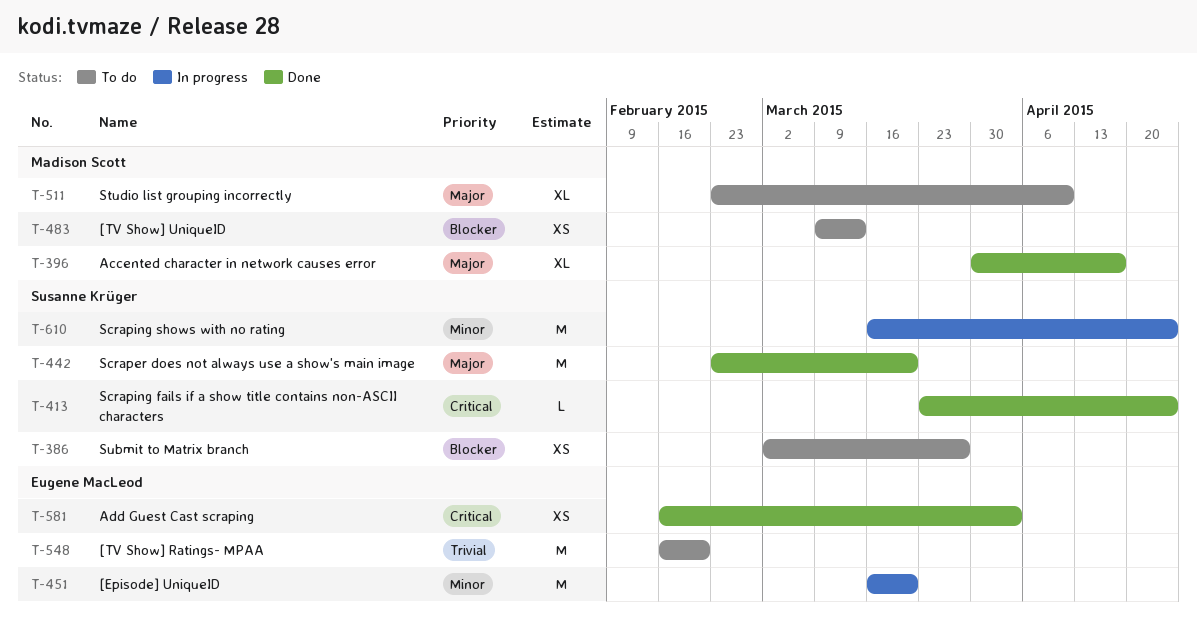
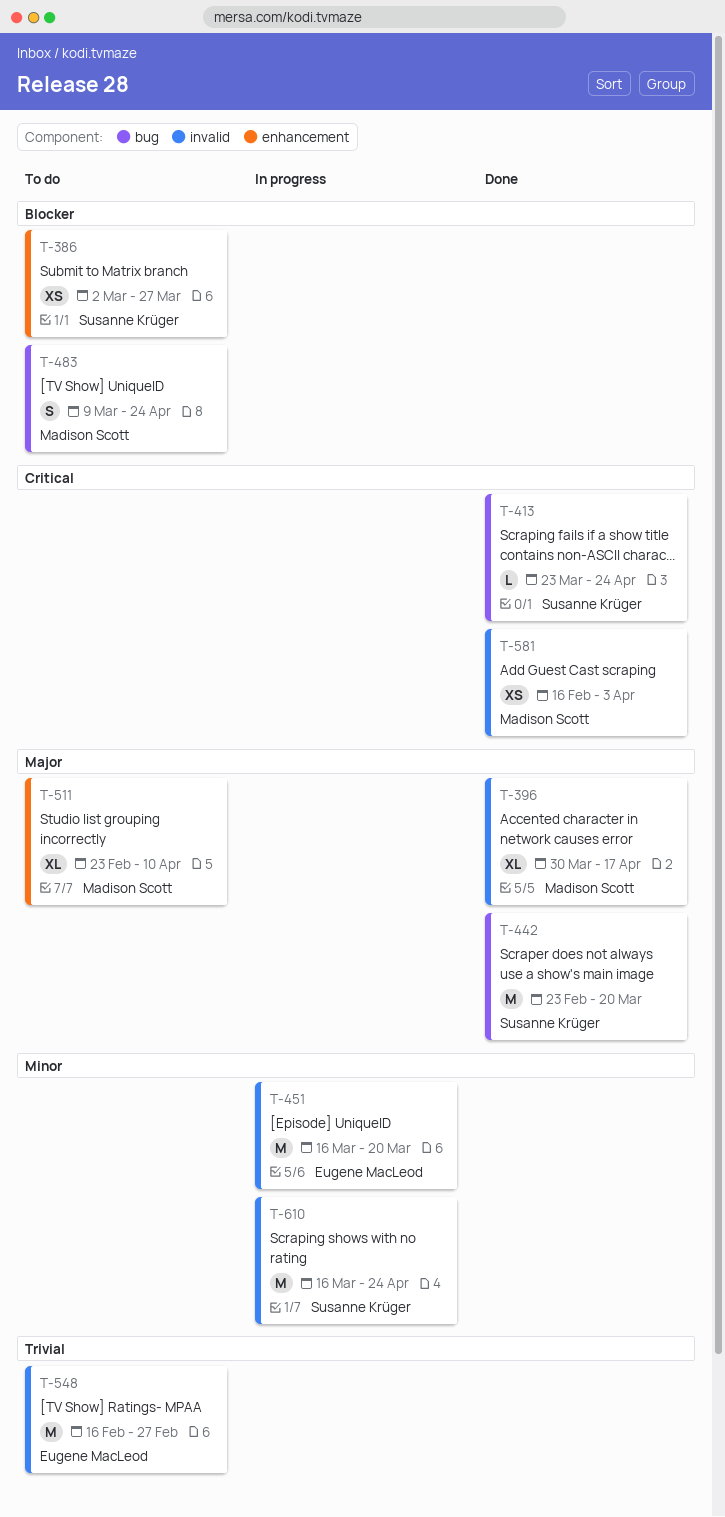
T-483, estimate: XS -> S
T-483, due: Mar 13 -> Apr 24
T-548, due: Feb 20 -> Feb 27
T-581, owner: Eugene MacLeod -> Madison Scott

